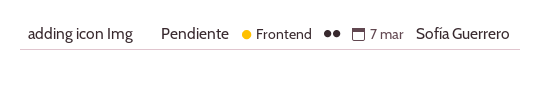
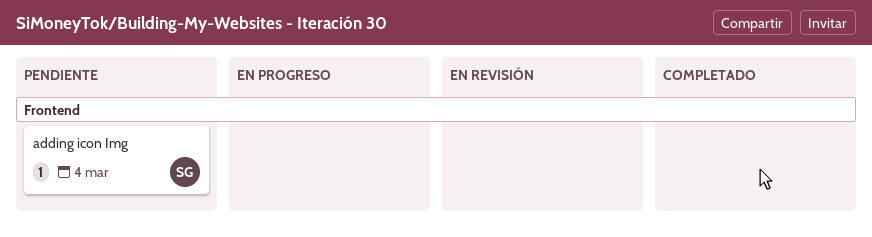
adding icon Img, estimate: 2 -> 1
adding icon Img, due: Mar 7 -> Mar 4

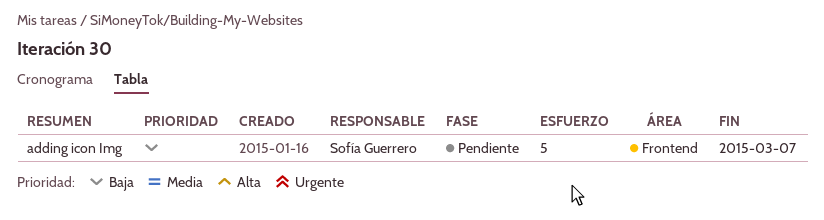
adding icon Img, estimate: 1 -> 5
adding icon Img, due: Mar 4 -> Mar 7

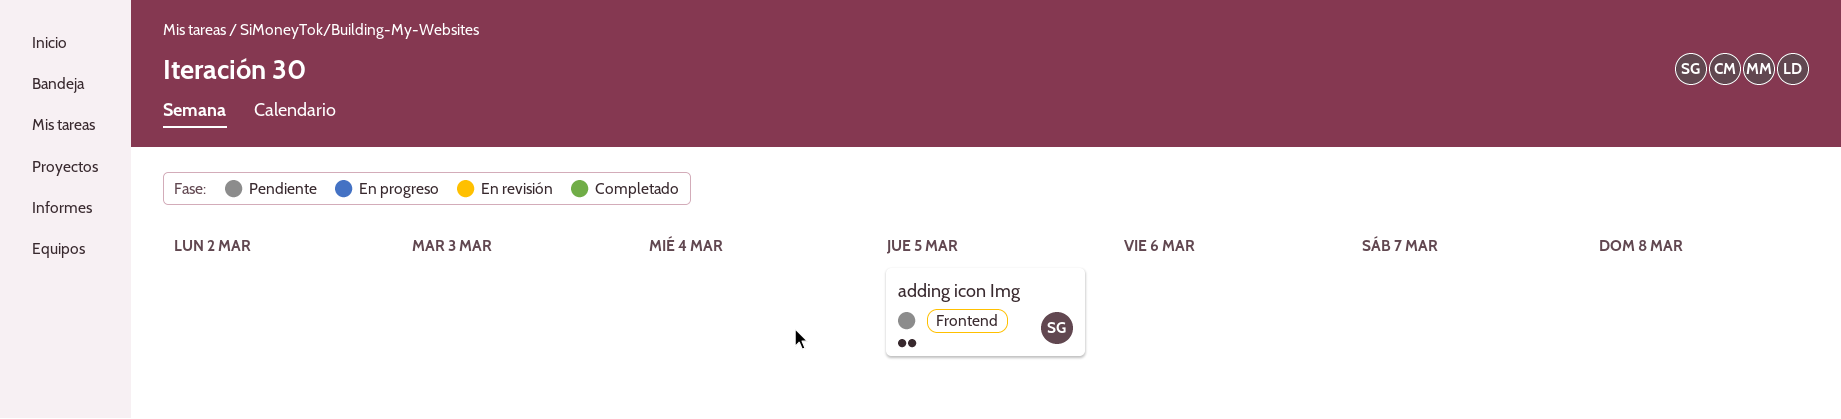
adding icon Img, estimate: 5 -> 2
adding icon Img, due: Mar 7 -> Mar 5

